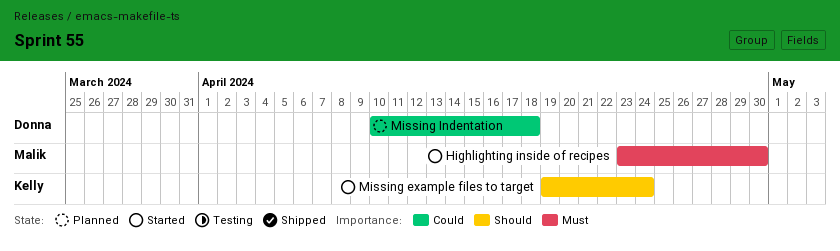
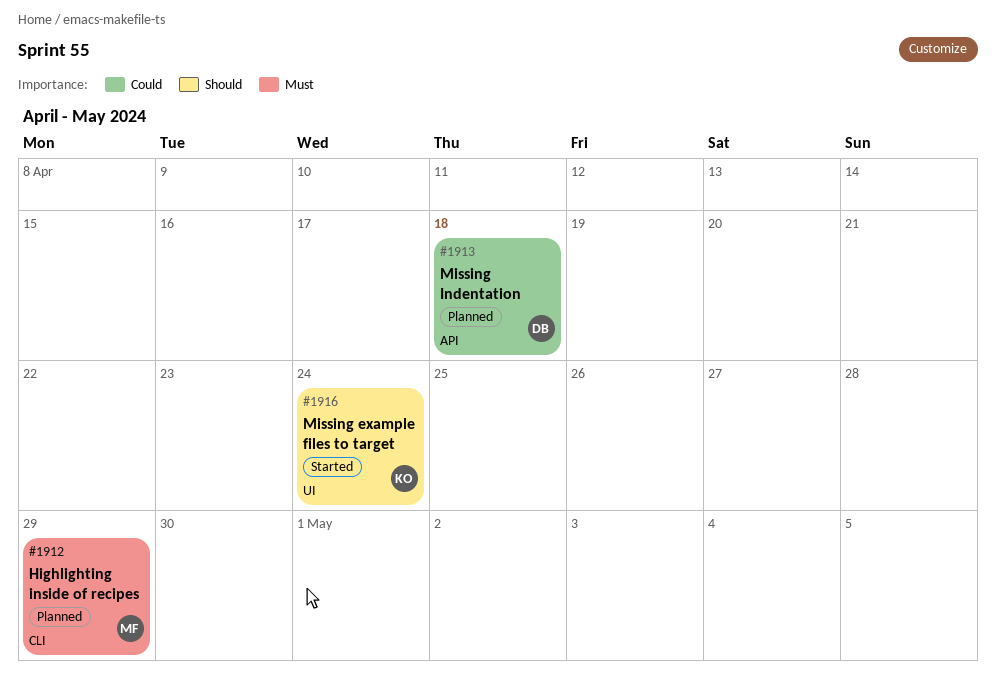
Highlighting inside of recipes, status: Started -> Planned
Highlighting inside of recipes, due: Apr 30 -> Apr 29

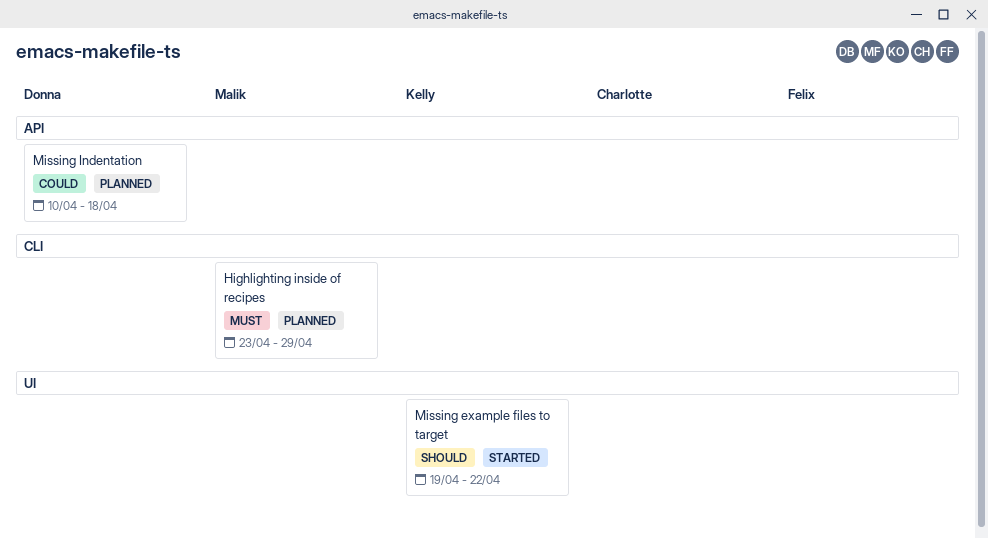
Missing example files to target, due: Apr 24 -> Apr 22

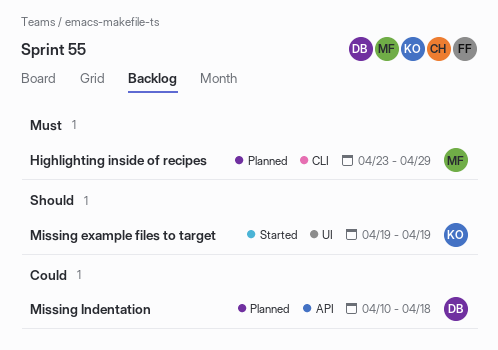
Missing example files to target, due: Apr 22 -> Apr 19

